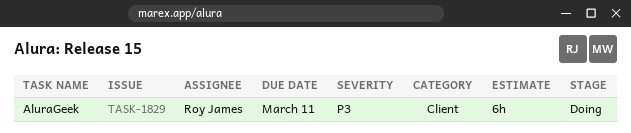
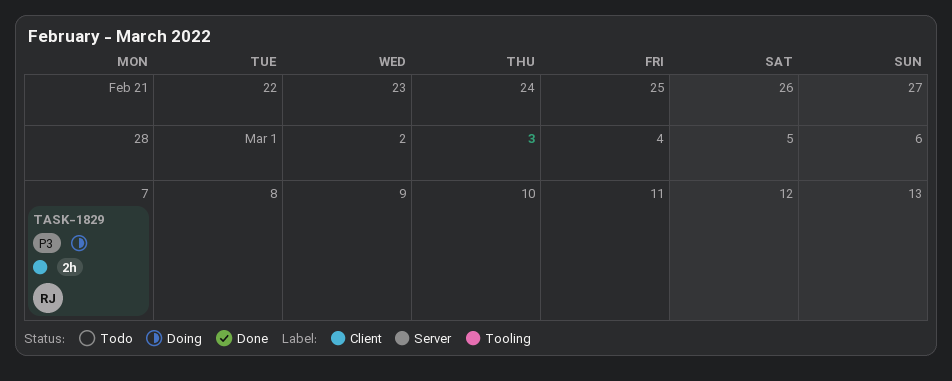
TASK-1829, estimate: 6h -> 2h
TASK-1829, due: Mar 11 -> Mar 7

